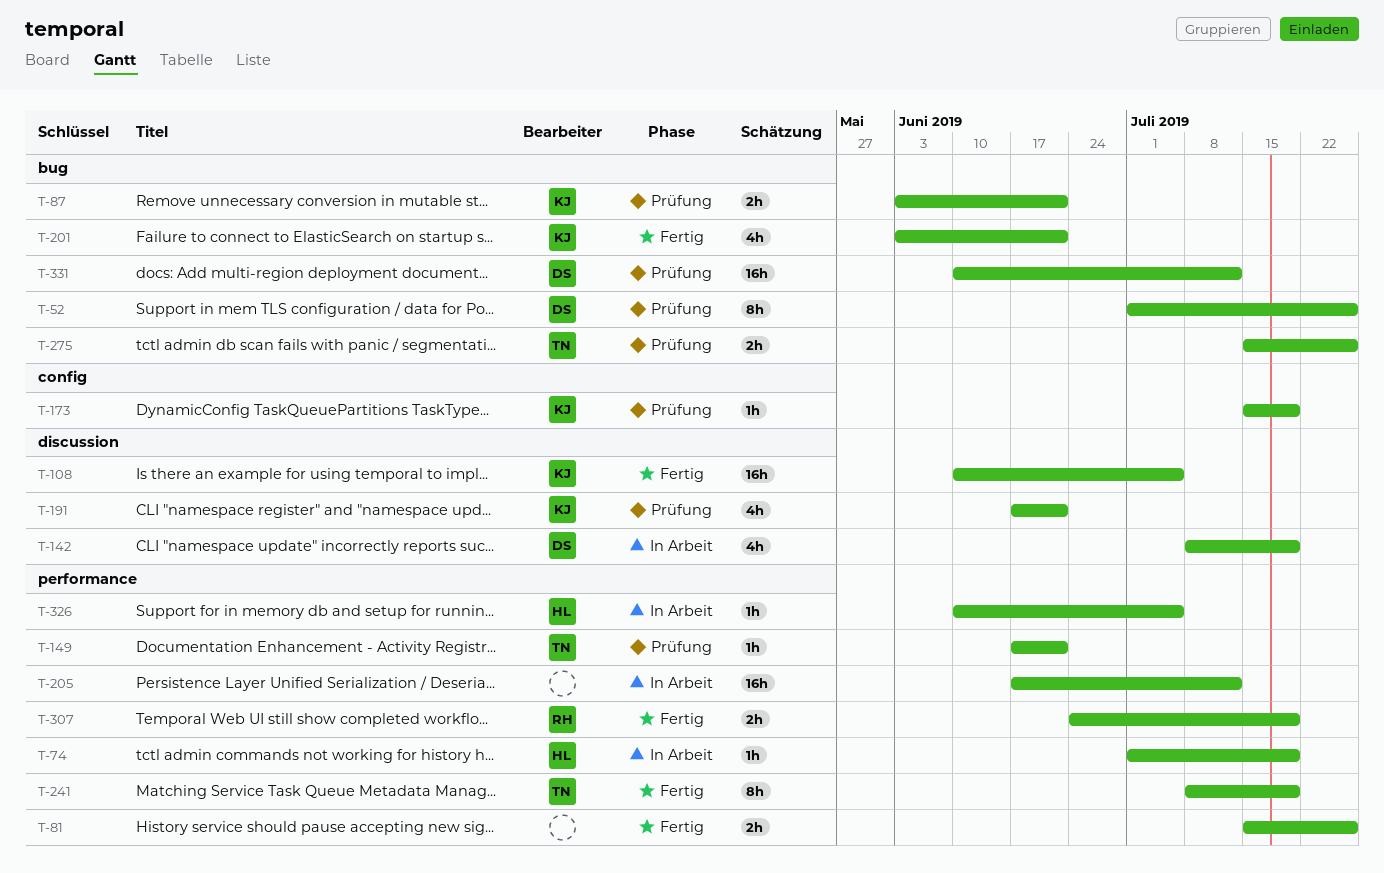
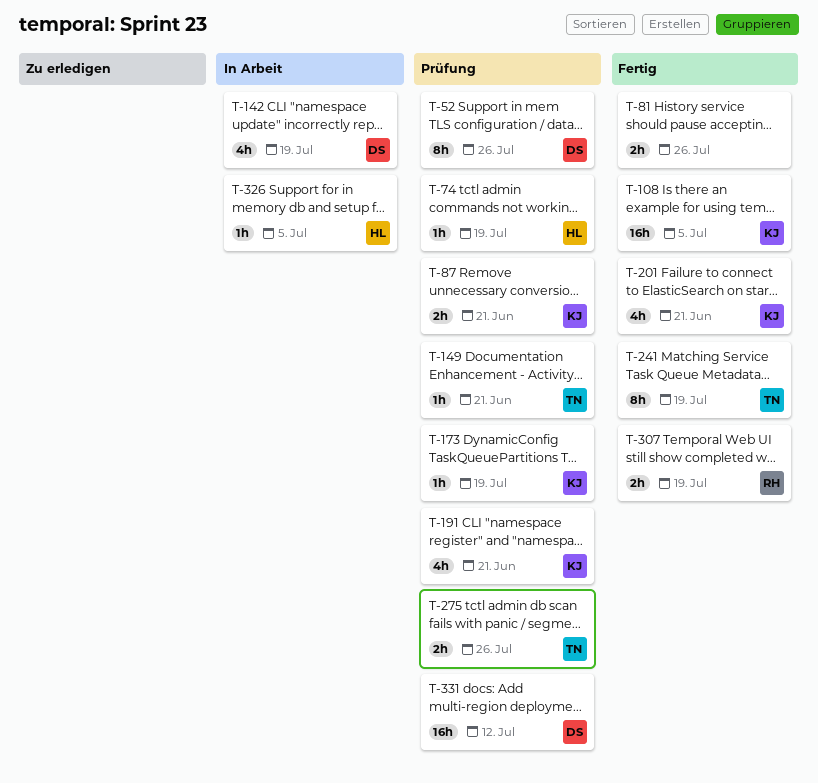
T-74, status: In Arbeit -> Prüfung
T-205: present -> none

